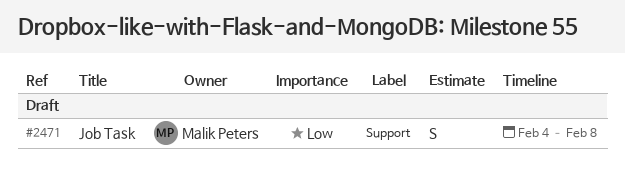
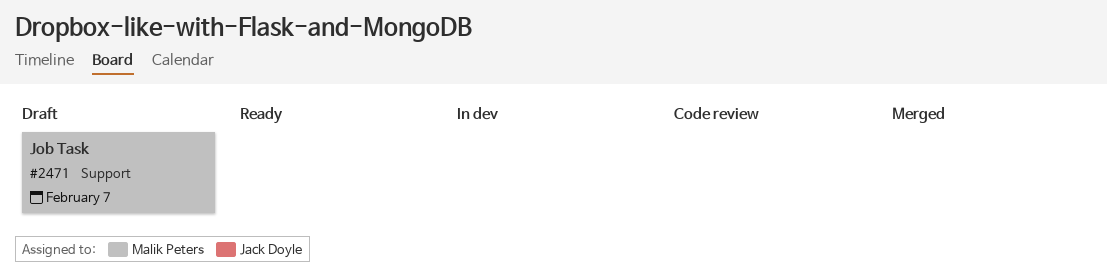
#2471, due: Feb 8 -> Feb 7

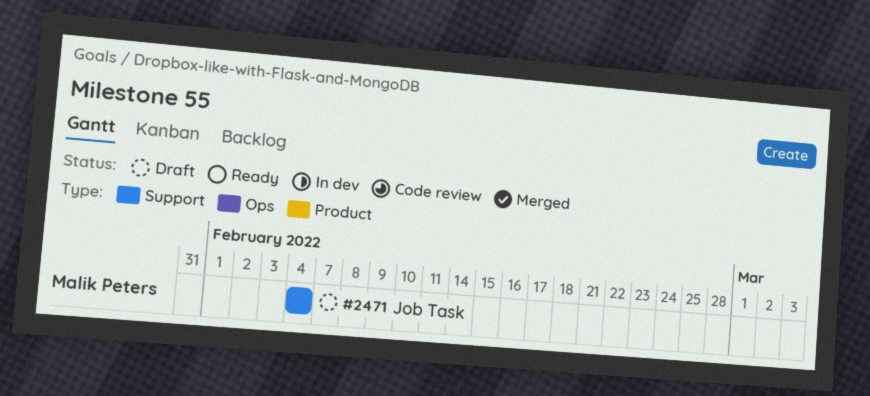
#2471, due: Feb 7 -> Feb 4

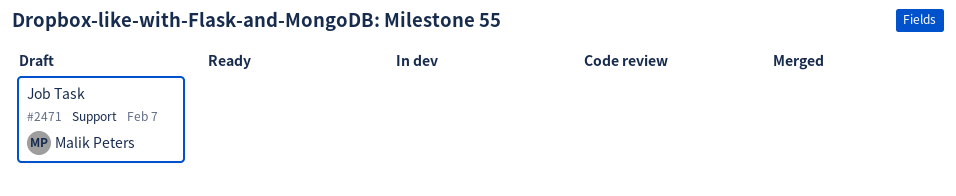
#2471, due: Feb 4 -> Feb 7

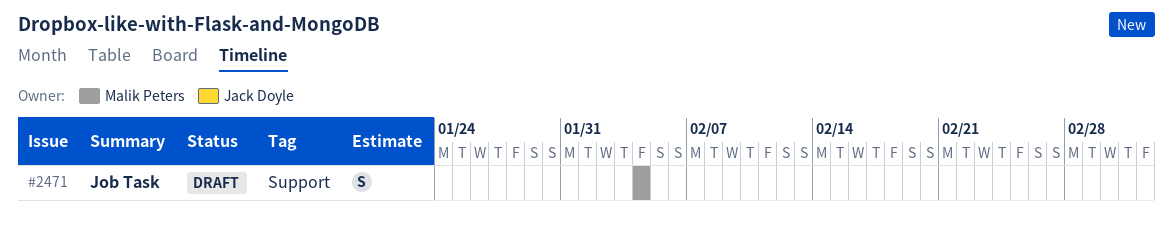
#2471, due: Feb 7 -> Feb 4

